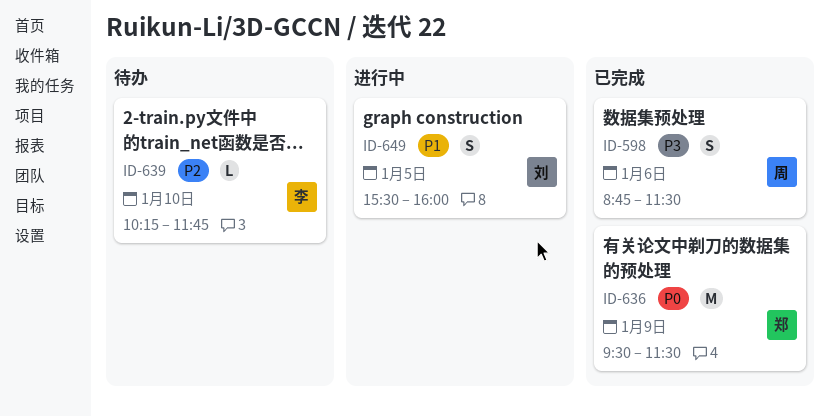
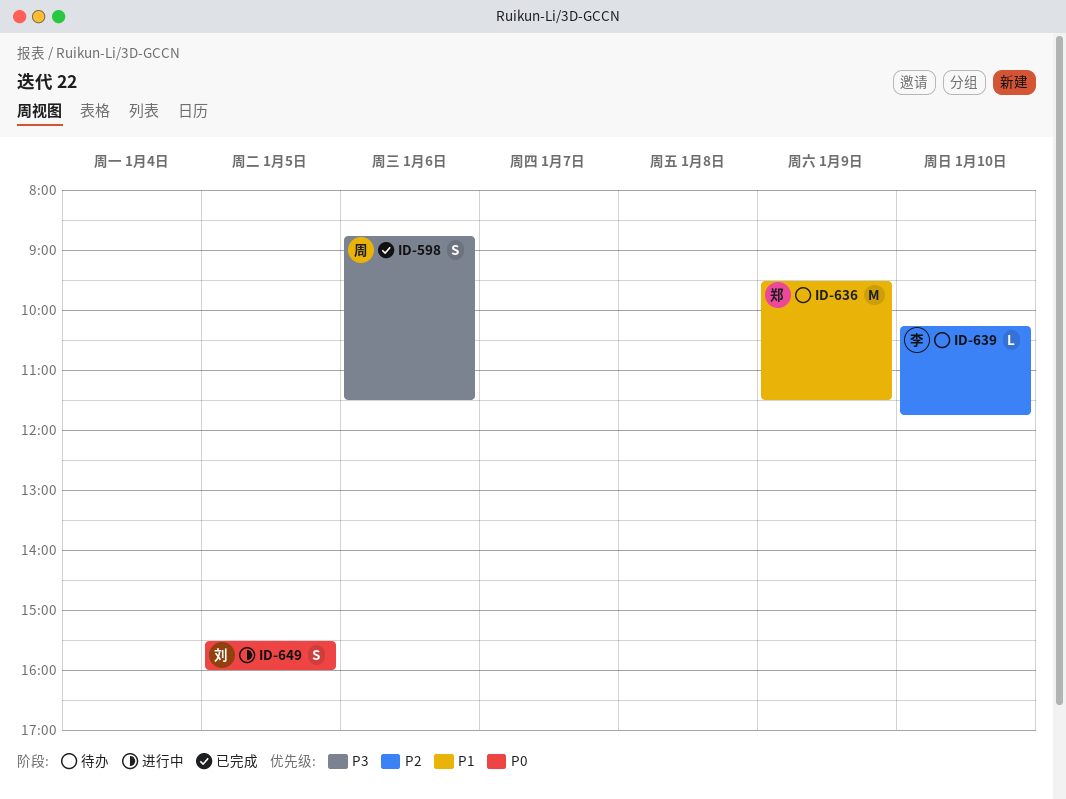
ID-636, status: 已完成 -> 待办
ID-636, priority: P0 -> P1
ID-649, priority: P1 -> P0

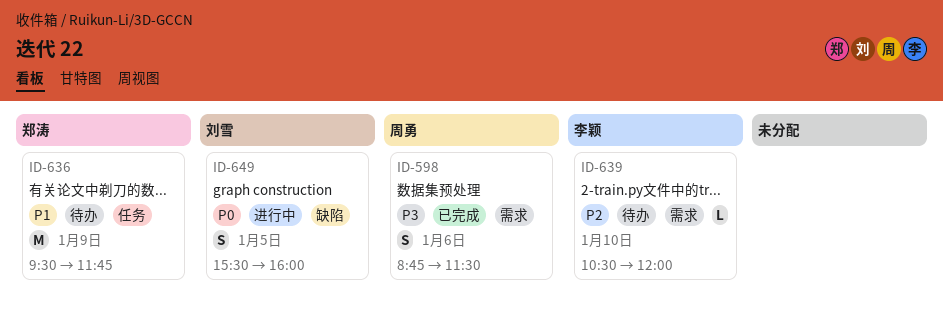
ID-636, ends: 11:30 -> 11:45
ID-639, begins: 10:15 -> 10:30
ID-639, ends: 11:45 -> 12:00

